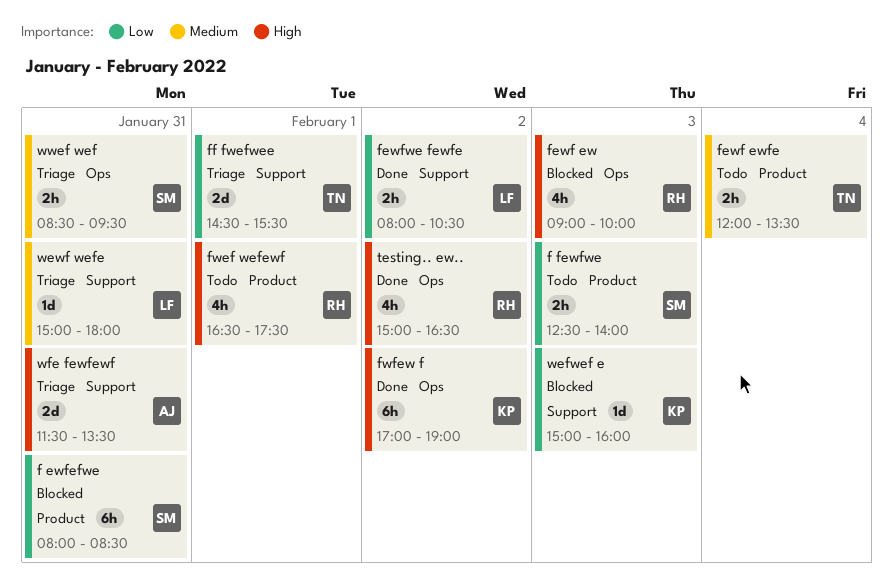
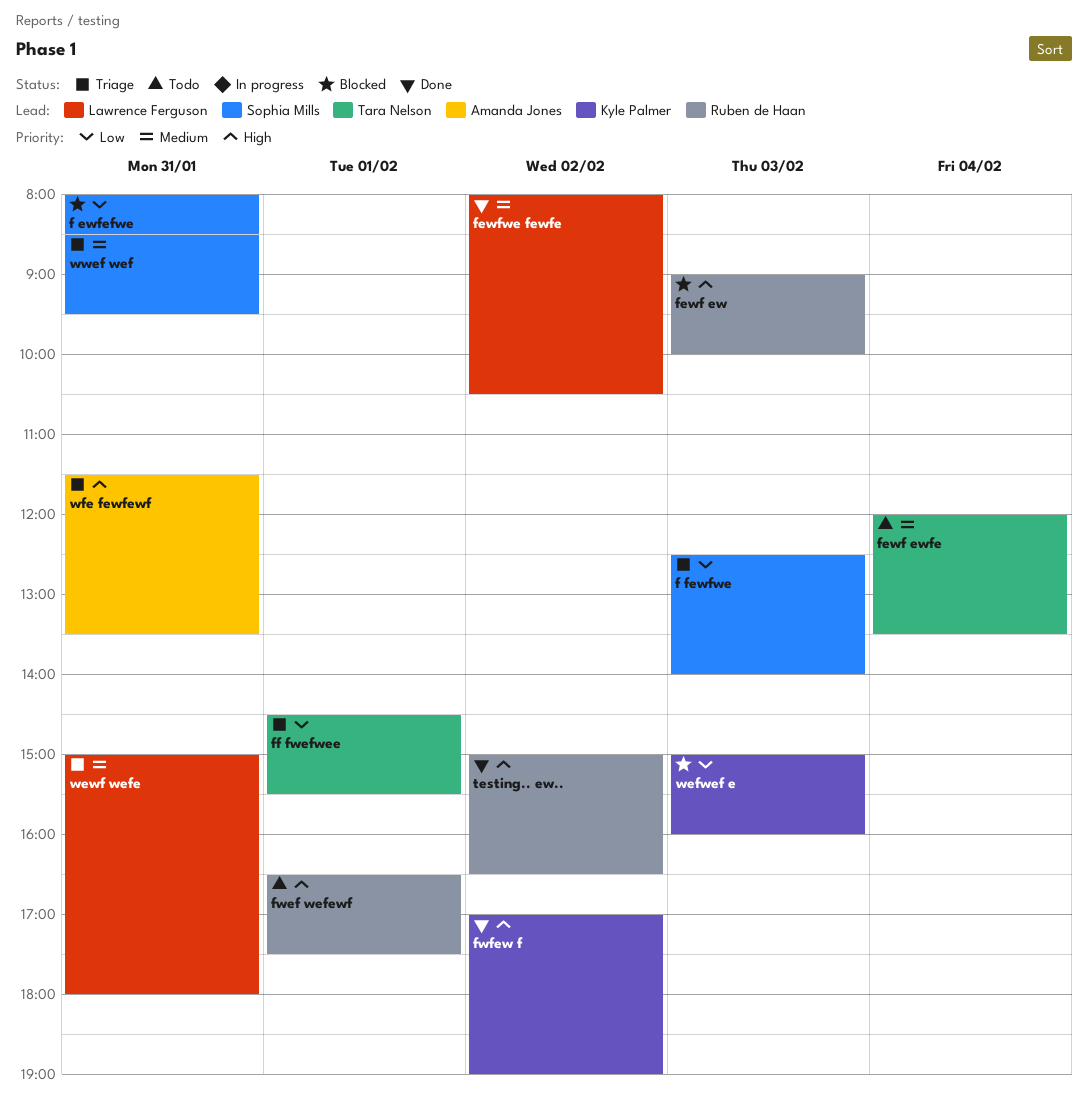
f fewfwe, status: Todo -> Triage
fewfwe fewfe, priority: Low -> Medium

